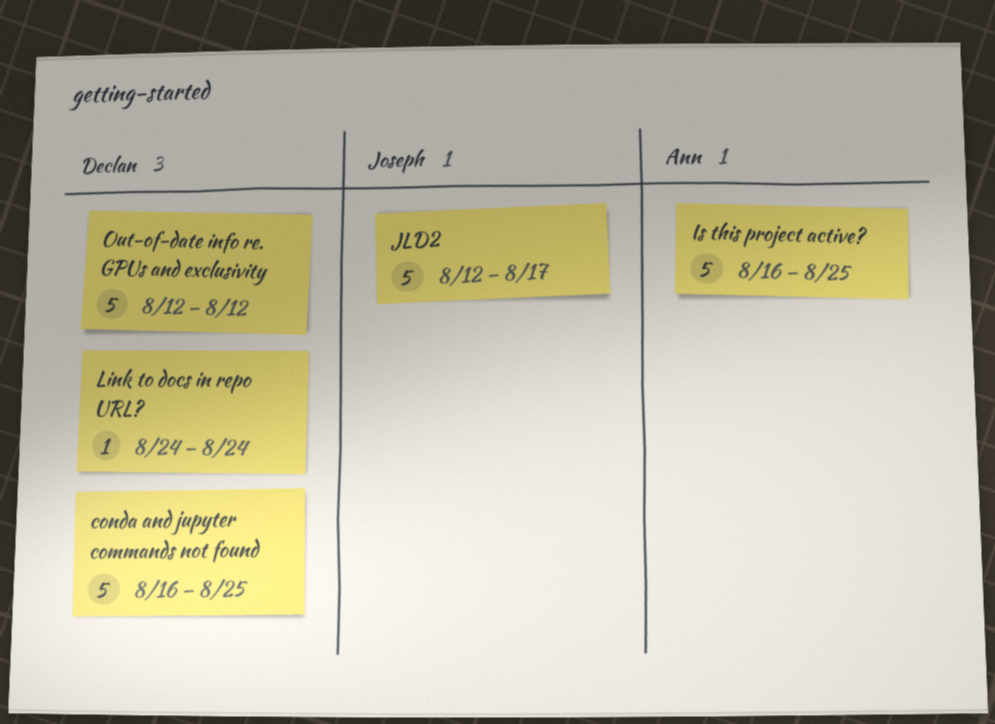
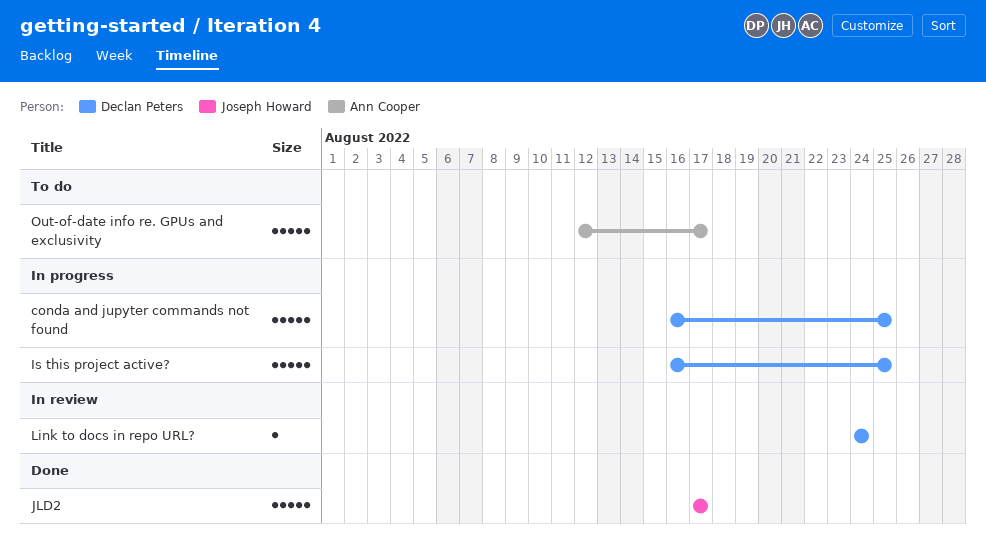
Is this project active?, owner: Ann Cooper -> Declan Peters
JLD2, start: Aug 12 -> Aug 17
Out-of-date info re. GPUs and exclusivity, owner: Declan Peters -> Ann Cooper
Out-of-date info re. GPUs and exclusivity, due: Aug 12 -> Aug 17

